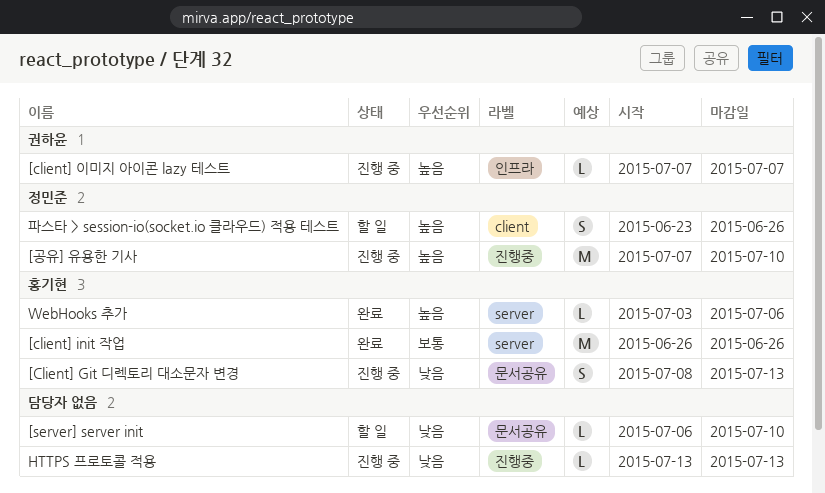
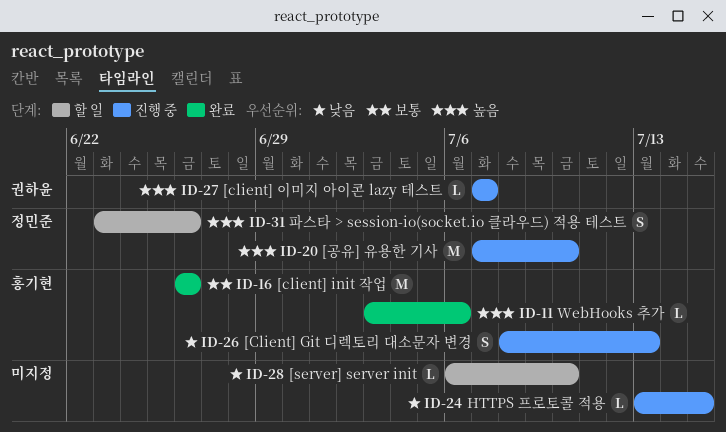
HTTPS 프로토콜 적용, due: Jul 13 -> Jul 15

